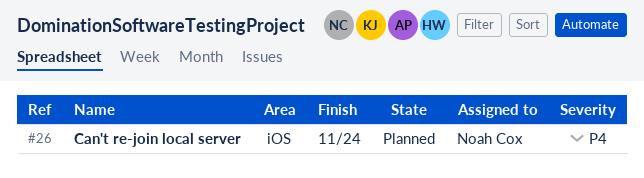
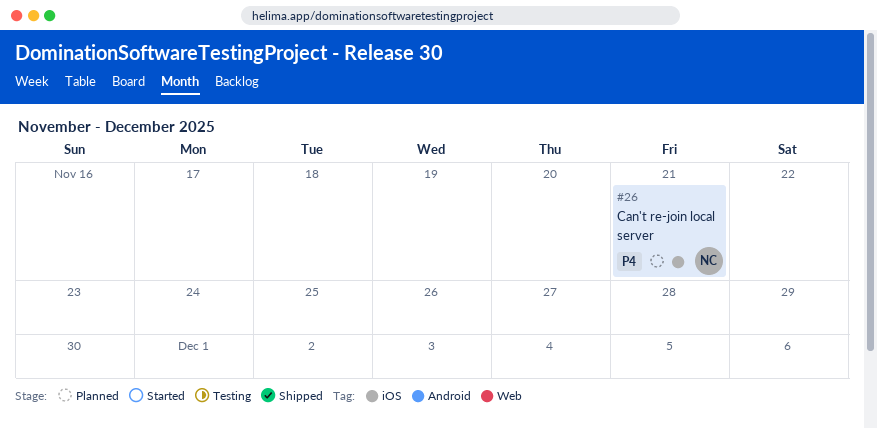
#26, due: Nov 24 -> Nov 21

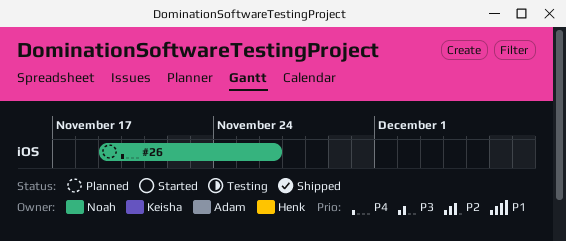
#26, due: Nov 21 -> Nov 26

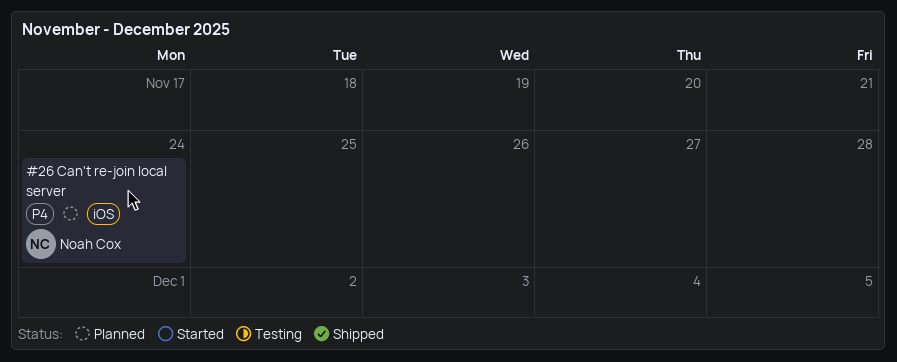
#26, due: Nov 26 -> Nov 24

